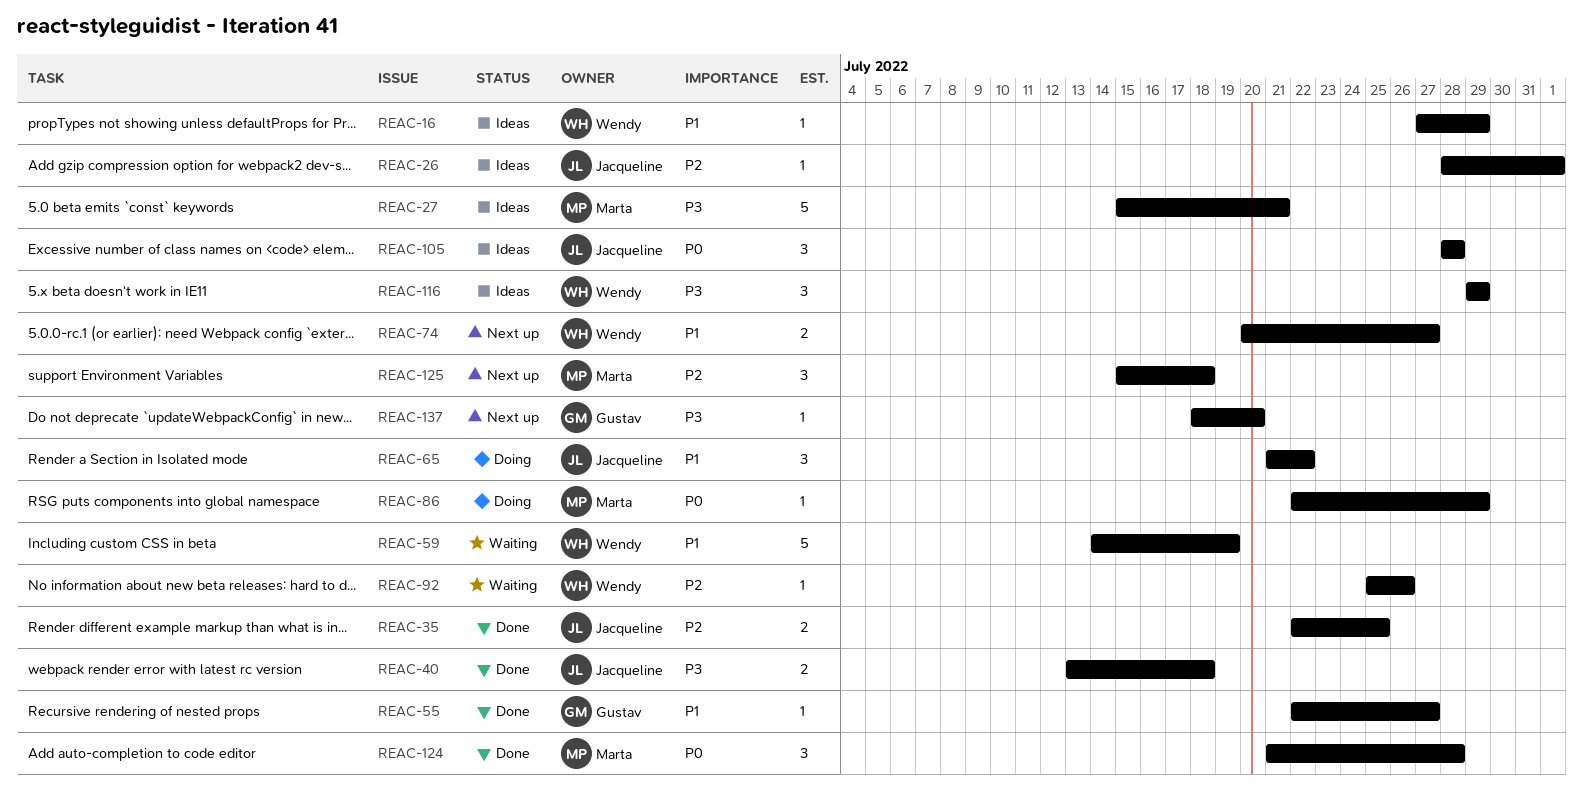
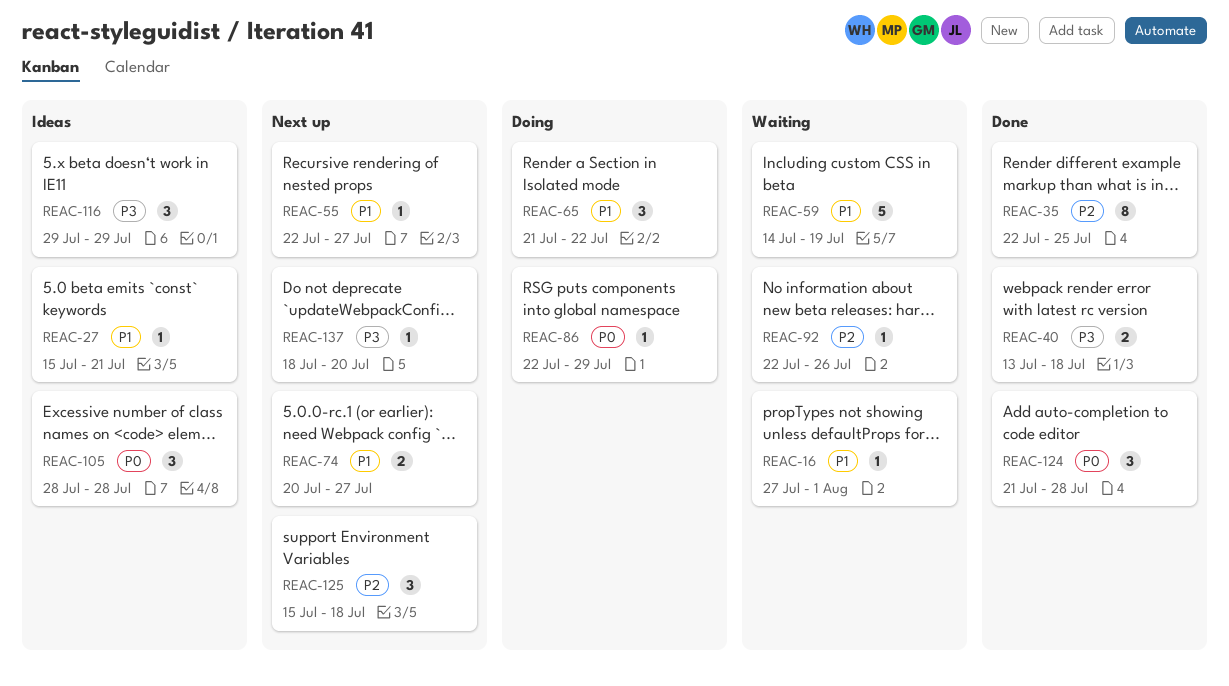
REAC-16, status: Ideas -> Waiting
REAC-16, due: Jul 29 -> Aug 1
REAC-26: present -> none
REAC-27, priority: P3 -> P1
REAC-27, estimate: 5 -> 1
REAC-35, estimate: 2 -> 8
REAC-55, status: Done -> Next up
REAC-92, start: Jul 25 -> Jul 22

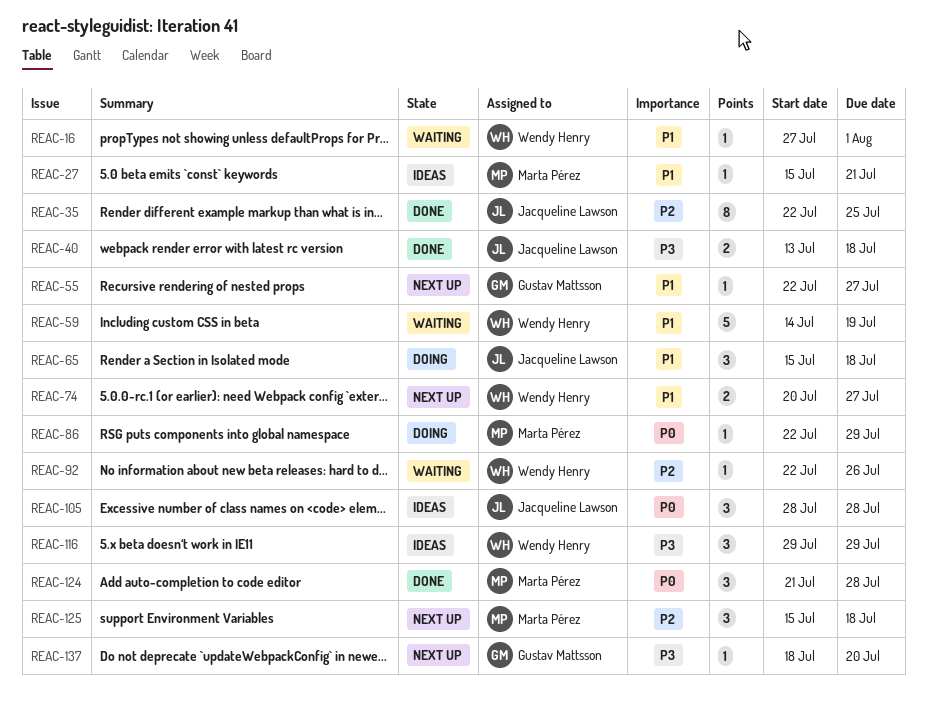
REAC-65, start: Jul 21 -> Jul 15
REAC-65, due: Jul 22 -> Jul 18

